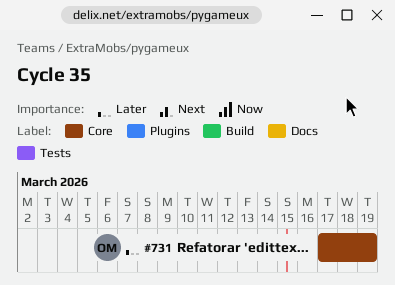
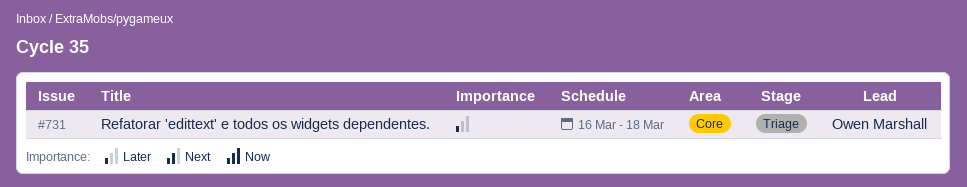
#731, start: Mar 17 -> Mar 16
#731, due: Mar 19 -> Mar 18

